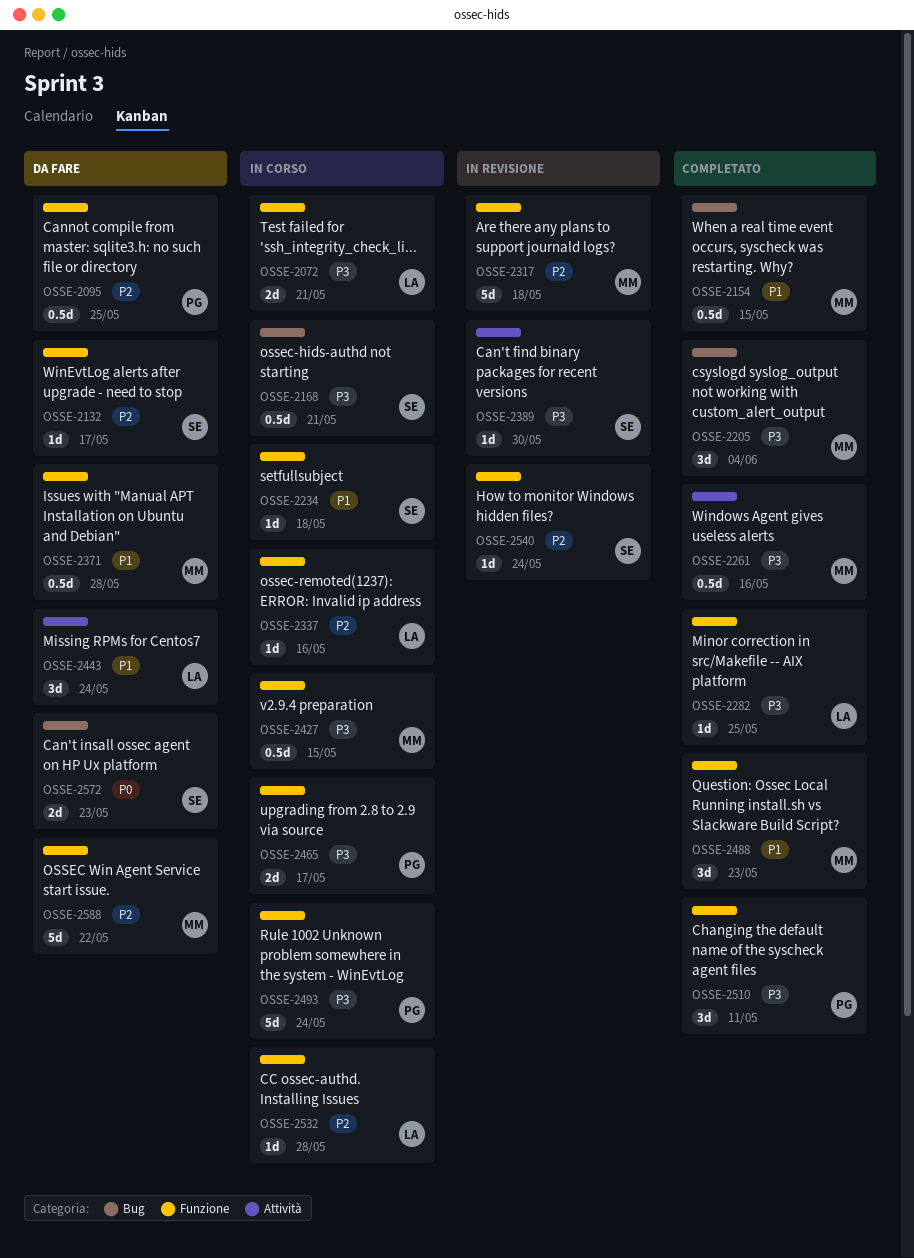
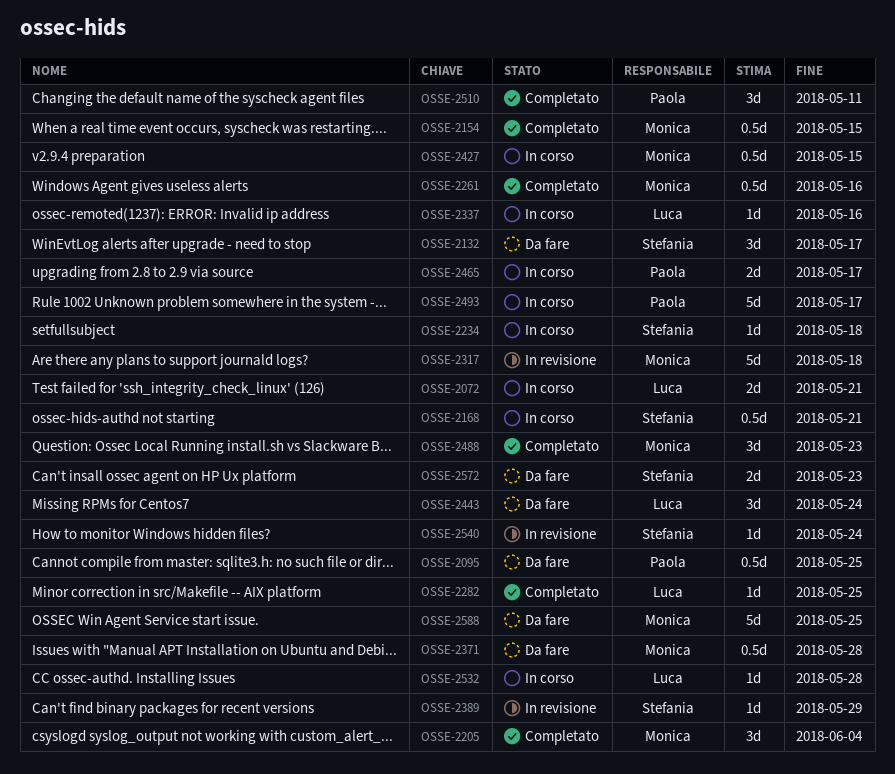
OSSE-2132, estimate: 1d -> 3d
OSSE-2389, due: May 30 -> May 29
OSSE-2493, due: May 24 -> May 17
OSSE-2588, due: May 22 -> May 25

